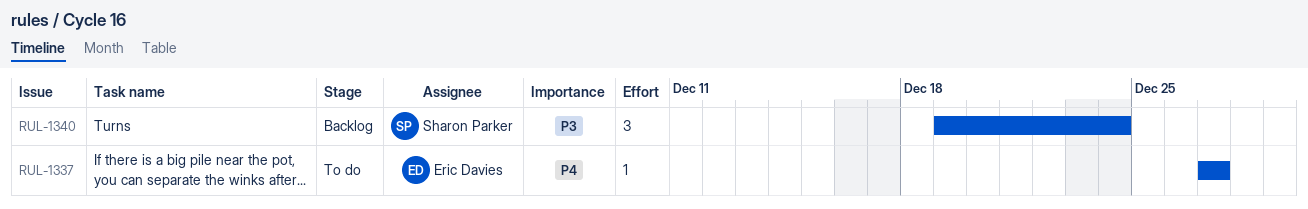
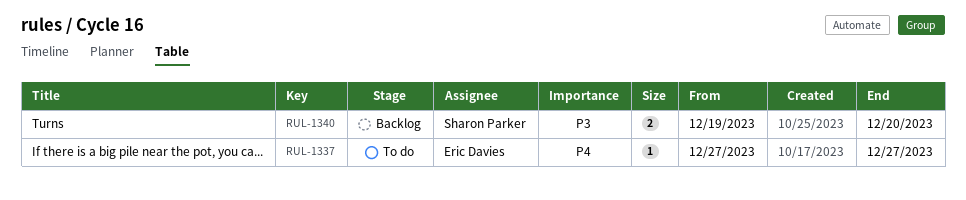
RUL-1340, estimate: 3 -> 2
RUL-1340, due: Dec 24 -> Dec 20

